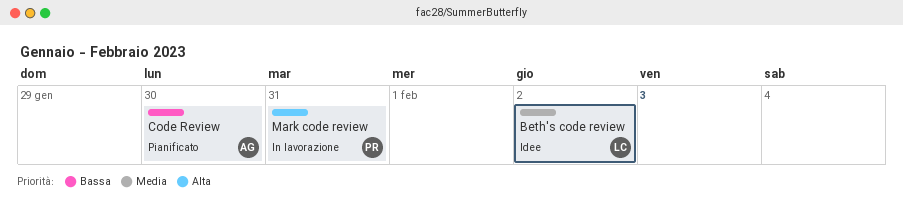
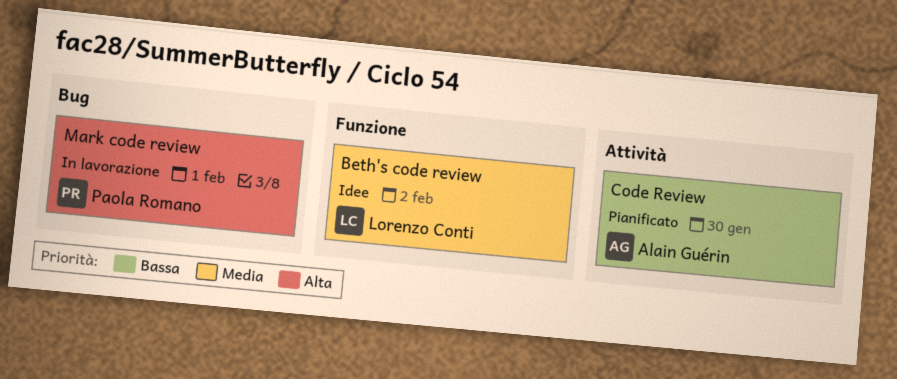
Mark code review, due: Jan 31 -> Feb 1

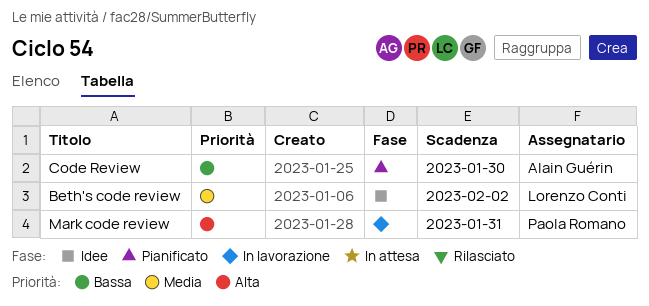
Mark code review, due: Feb 1 -> Jan 31

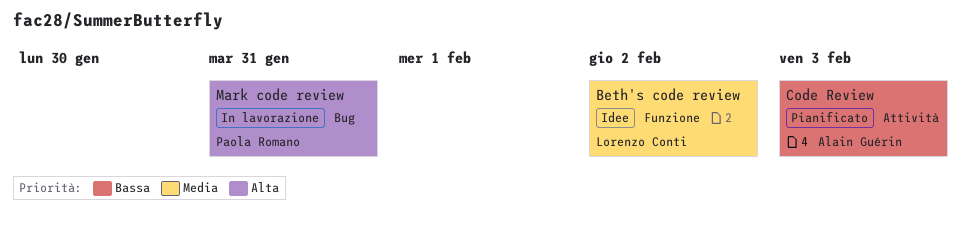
Code Review, due: Jan 30 -> Feb 3

